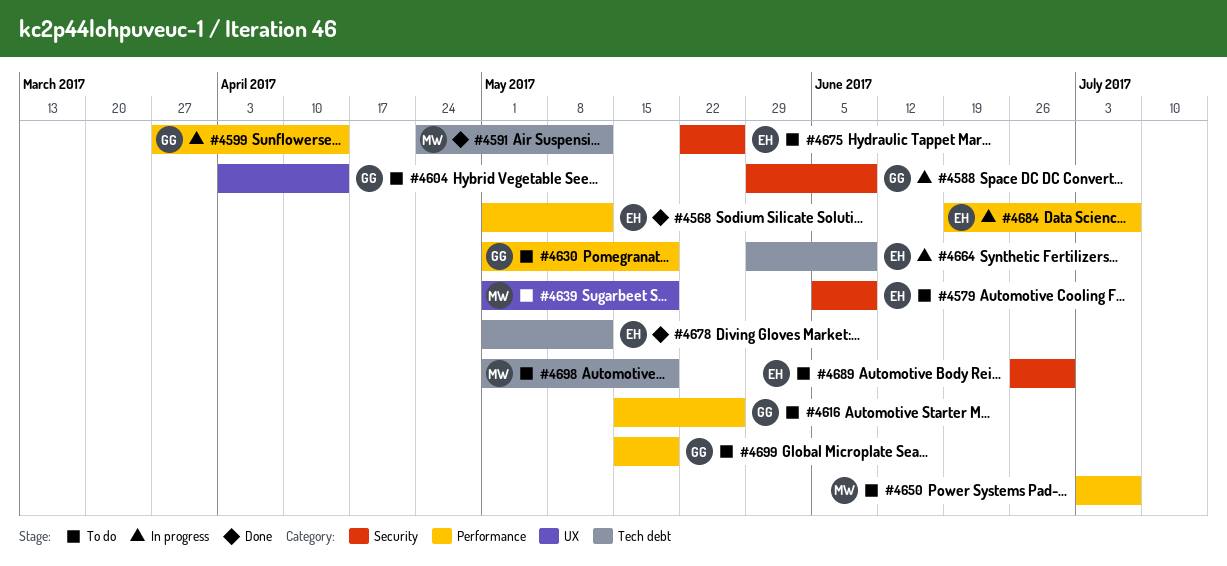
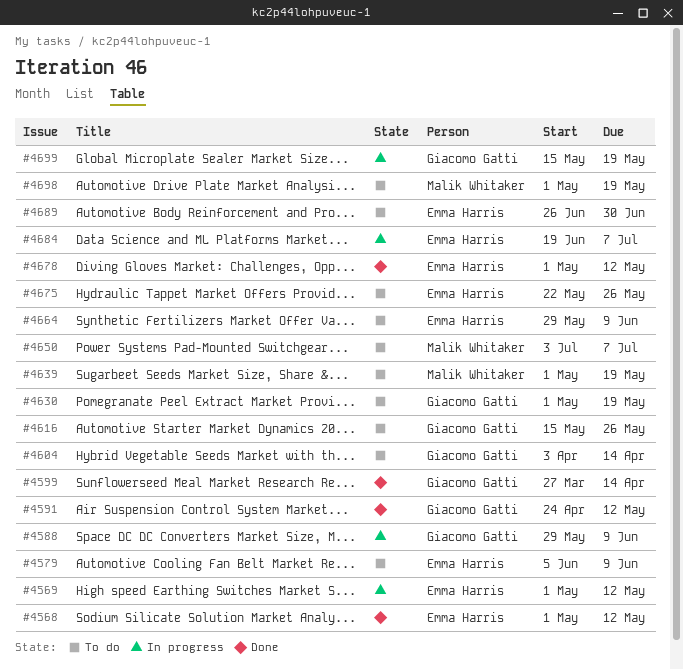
#4569: none -> present
#4591, owner: Malik Whitaker -> Giacomo Gatti
#4599, status: In progress -> Done
#4664, status: In progress -> To do
#4699, status: To do -> In progress

